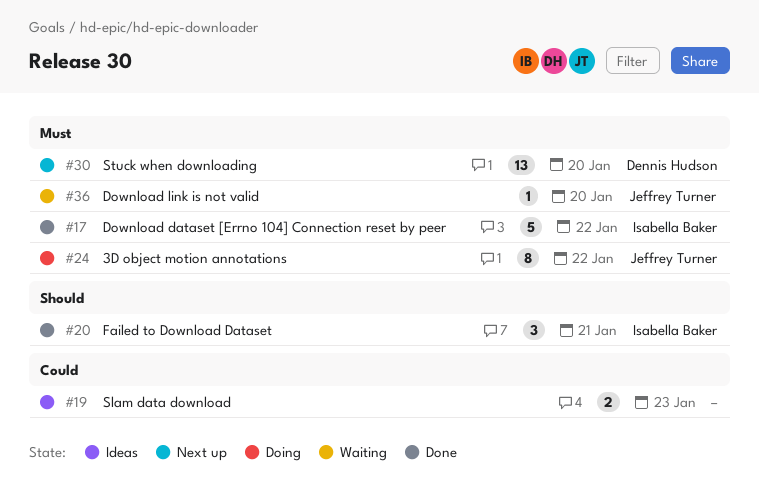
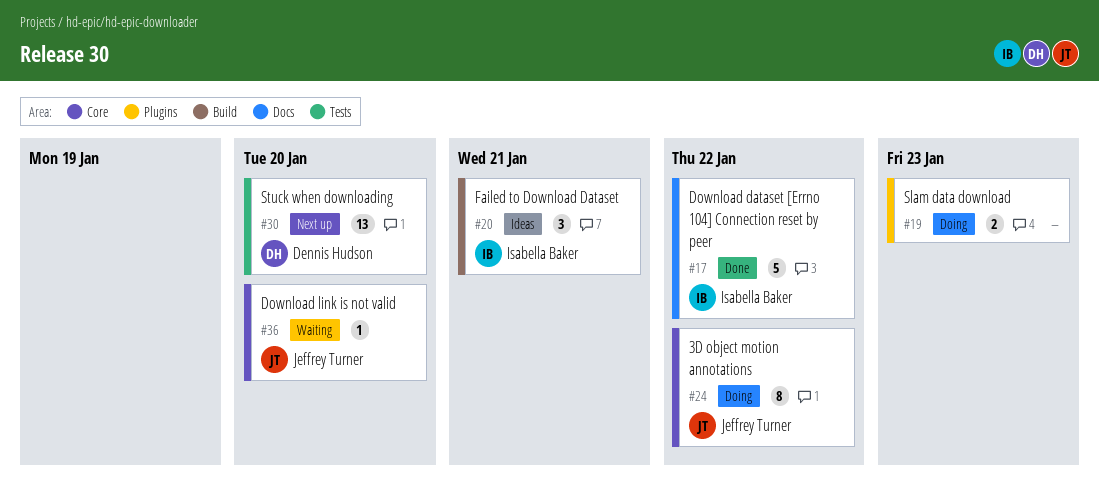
#19, status: Ideas -> Doing
#20, status: Done -> Ideas

